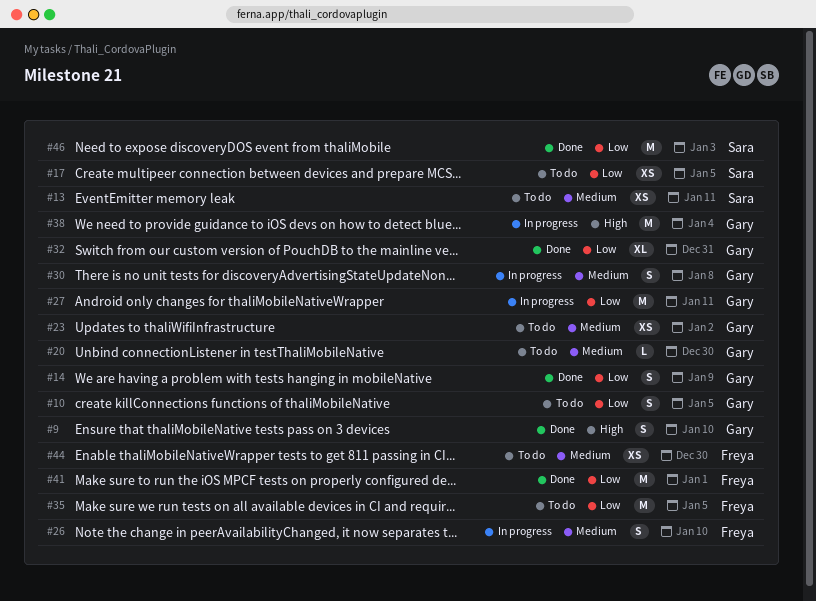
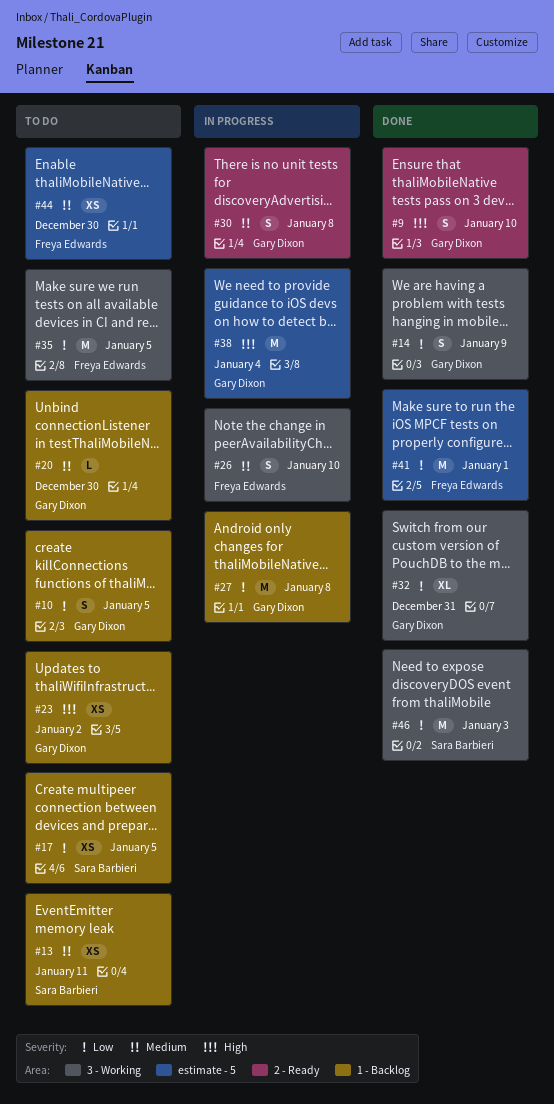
#23, priority: Medium -> High
#27, due: Jan 11 -> Jan 8

